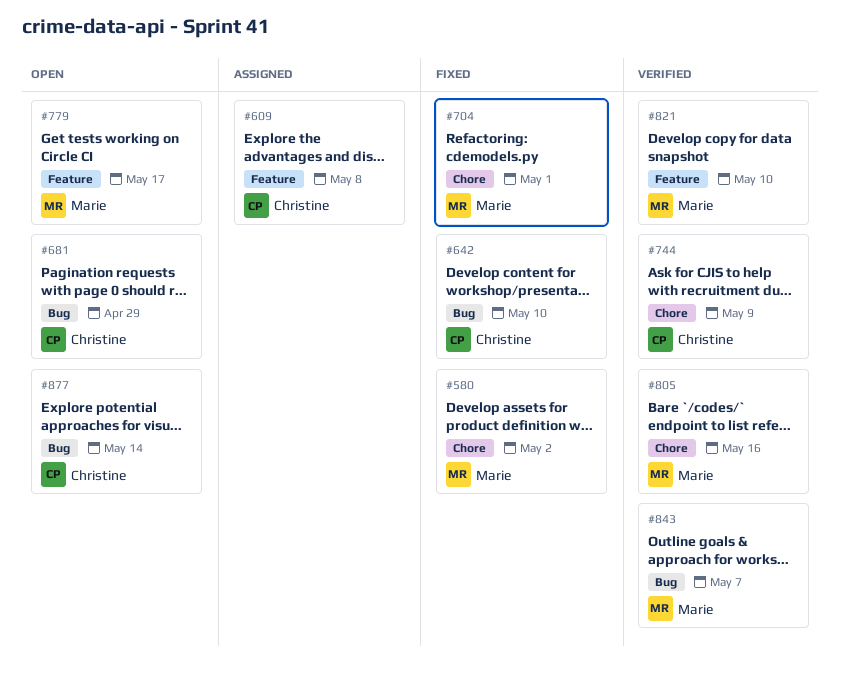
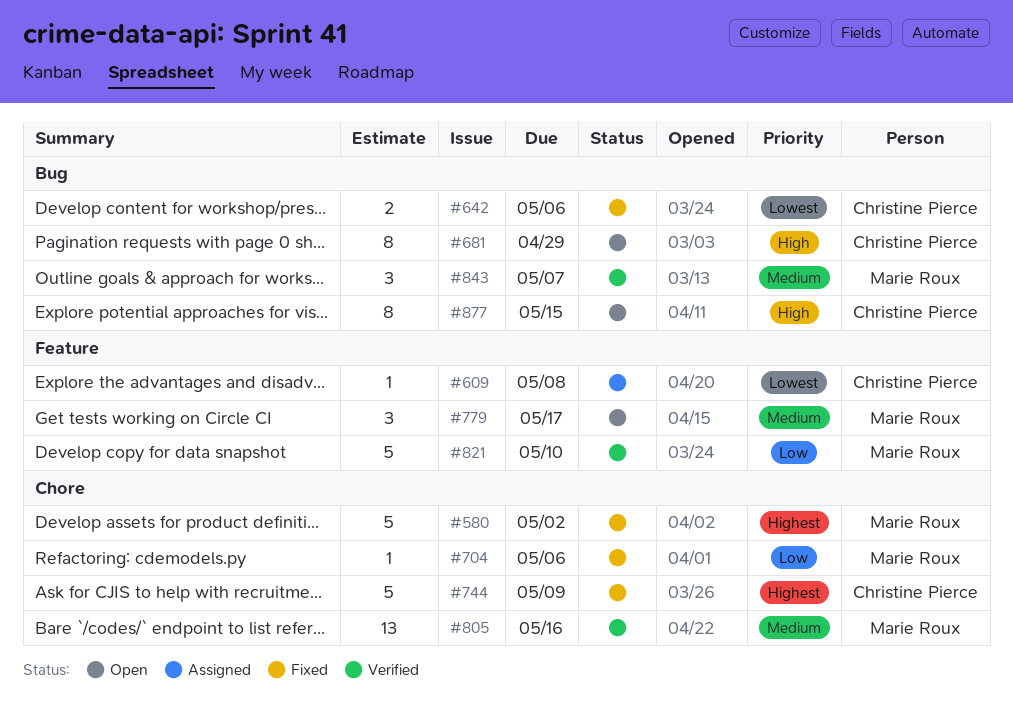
#642, due: May 10 -> May 6
#704, due: May 1 -> May 6
#744, status: Verified -> Fixed
#877, due: May 14 -> May 15

